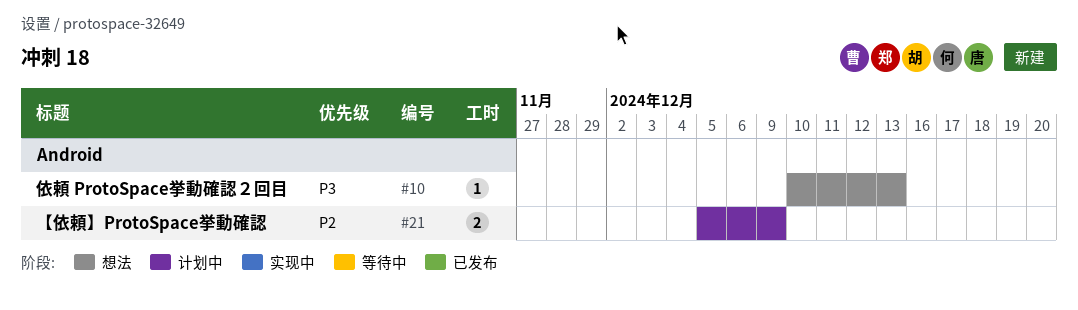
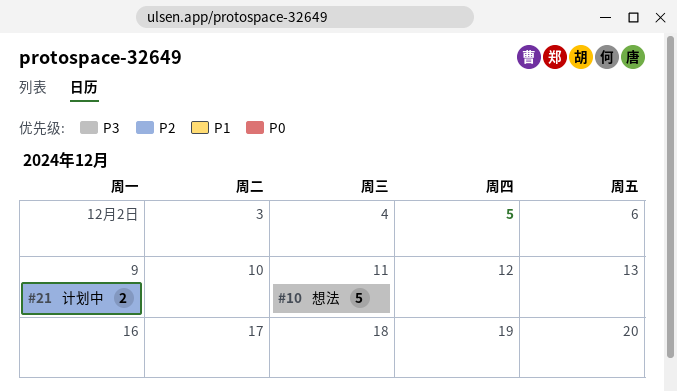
#10, estimate: 1 -> 5
#10, due: Dec 13 -> Dec 11

